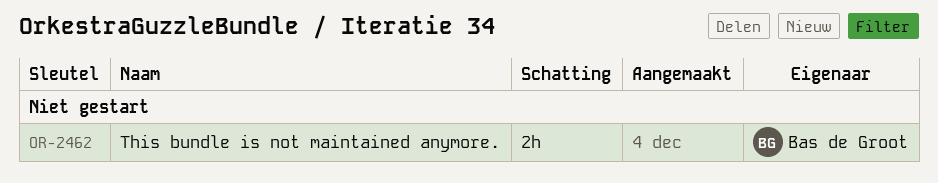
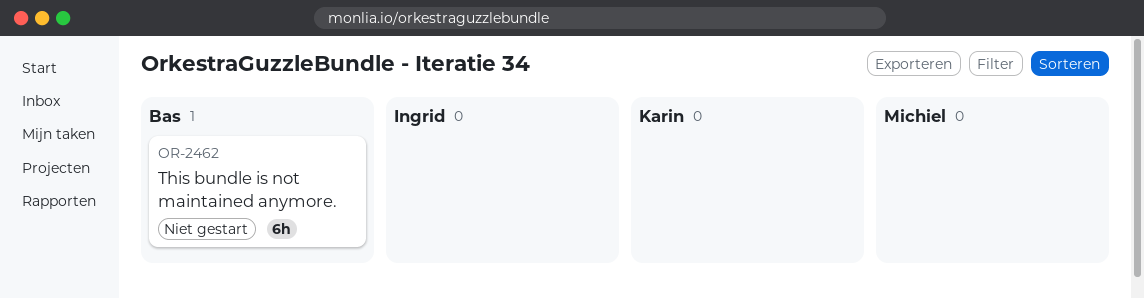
OR-2462, estimate: 2h -> 6h

